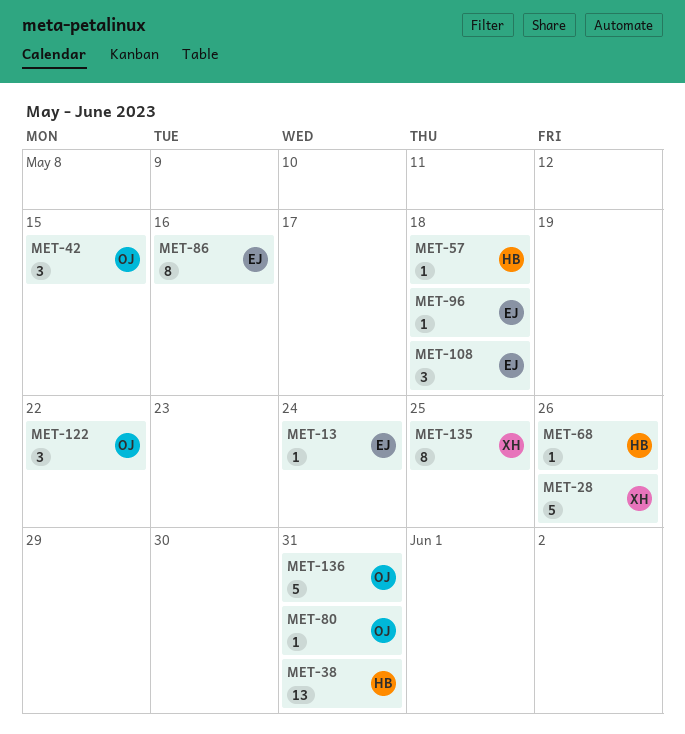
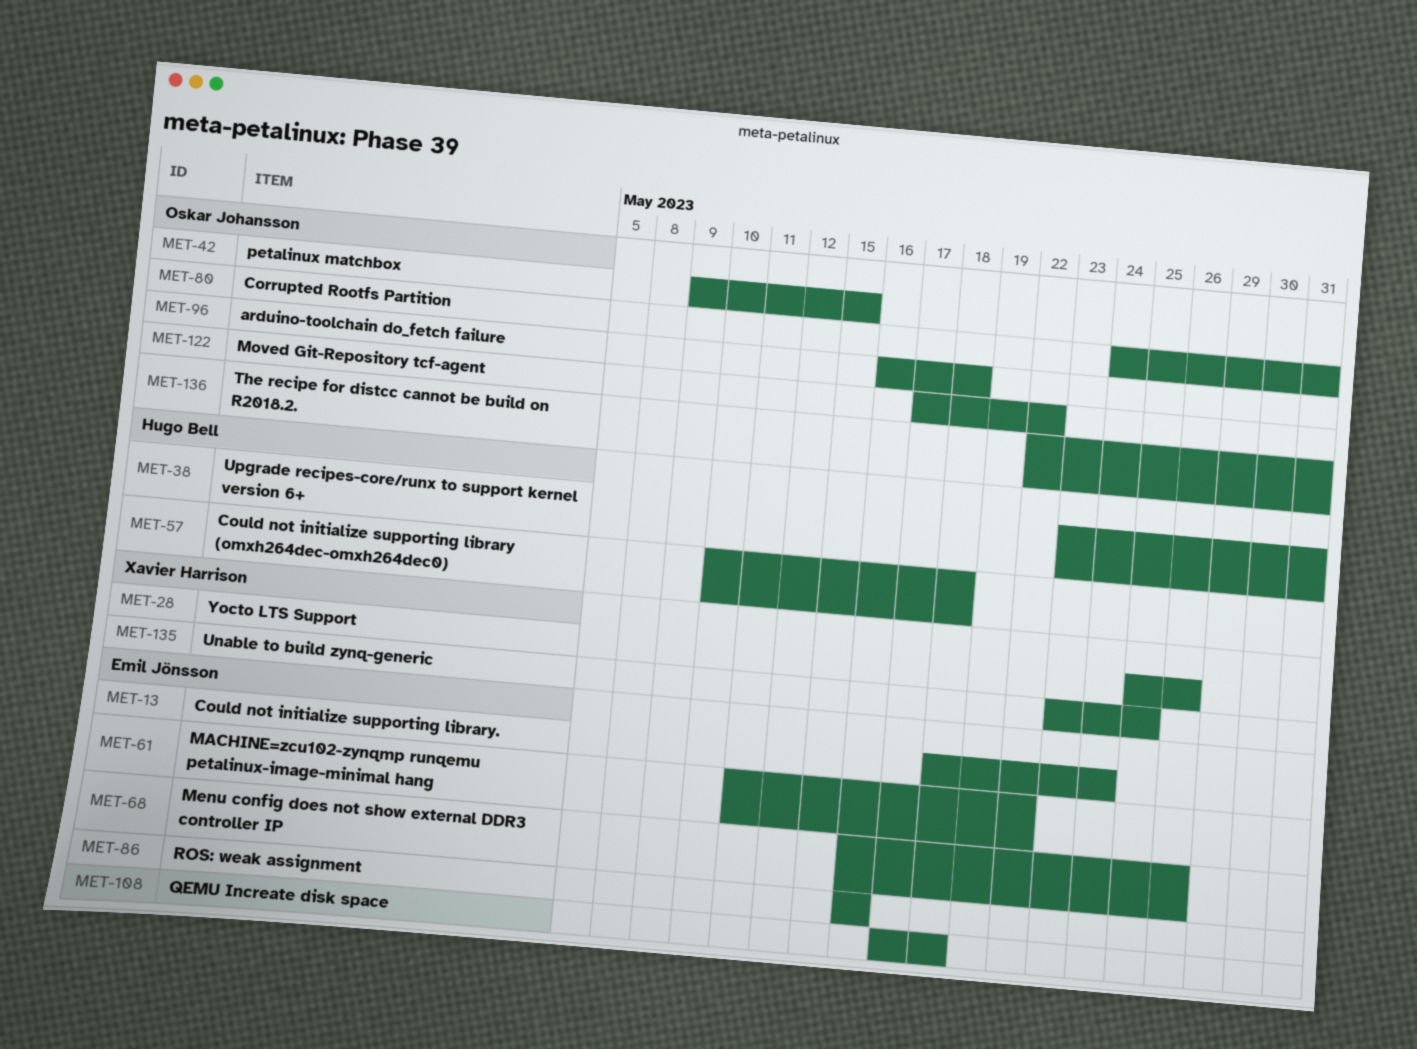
MET-61: none -> present
MET-68, owner: Hugo Bell -> Emil Jönsson
MET-96, owner: Emil Jönsson -> Oskar Johansson

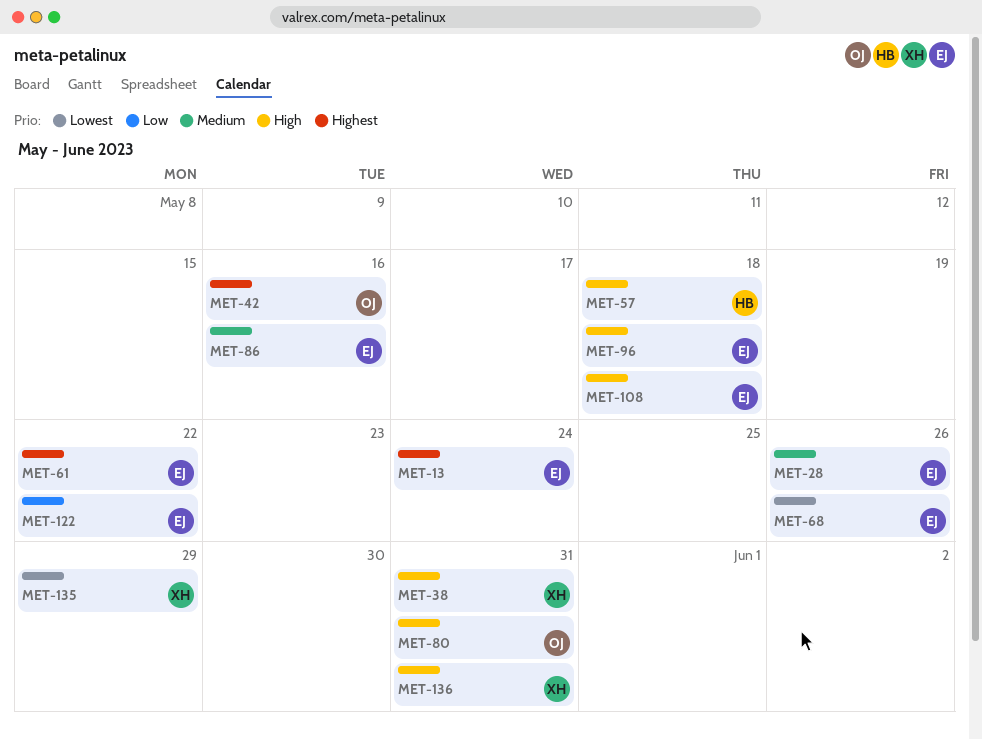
MET-28, owner: Xavier Harrison -> Emil Jönsson
MET-38, owner: Hugo Bell -> Xavier Harrison
MET-42, due: May 15 -> May 16
MET-96, owner: Oskar Johansson -> Emil Jönsson
MET-122, owner: Oskar Johansson -> Emil Jönsson
MET-135, due: May 25 -> May 29
MET-136, owner: Oskar Johansson -> Xavier Harrison

